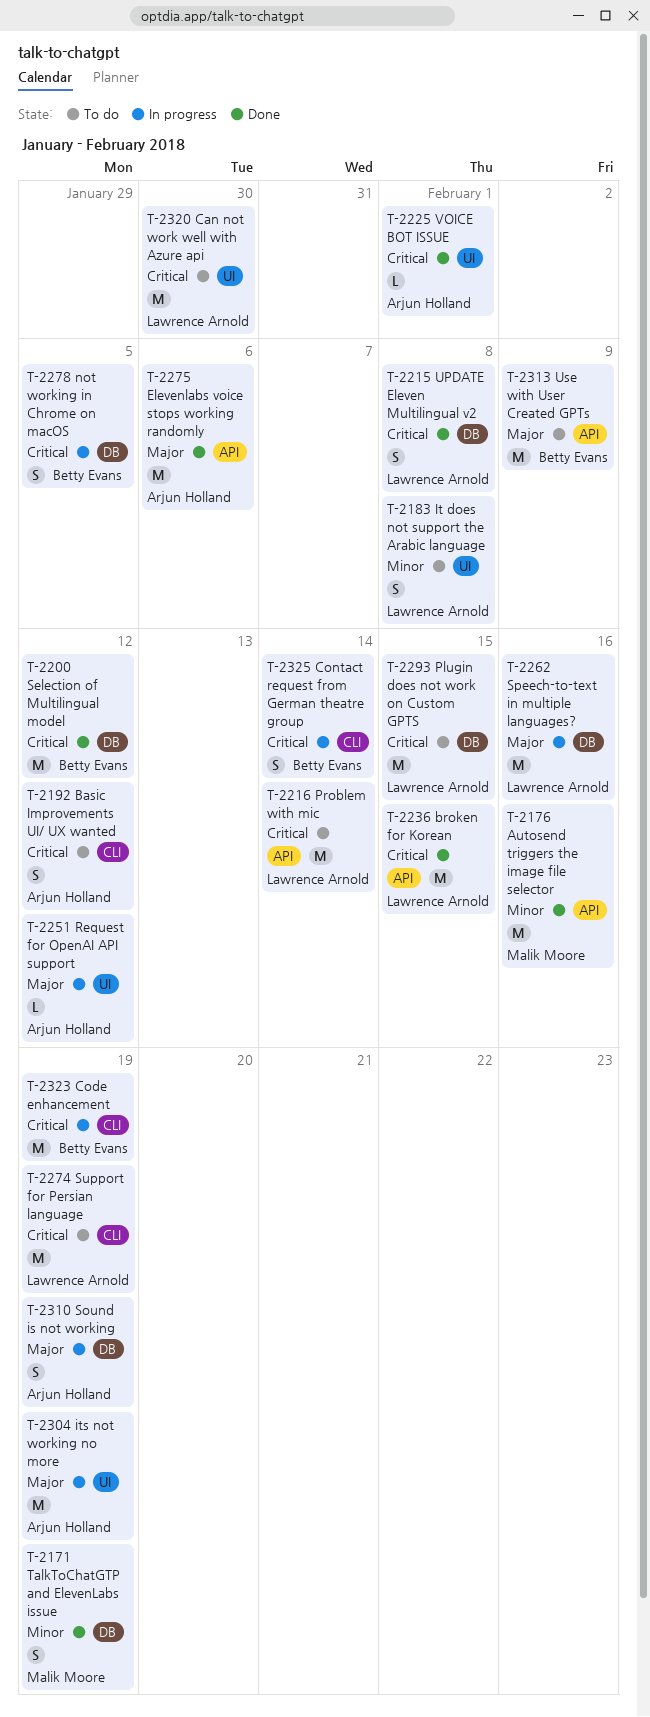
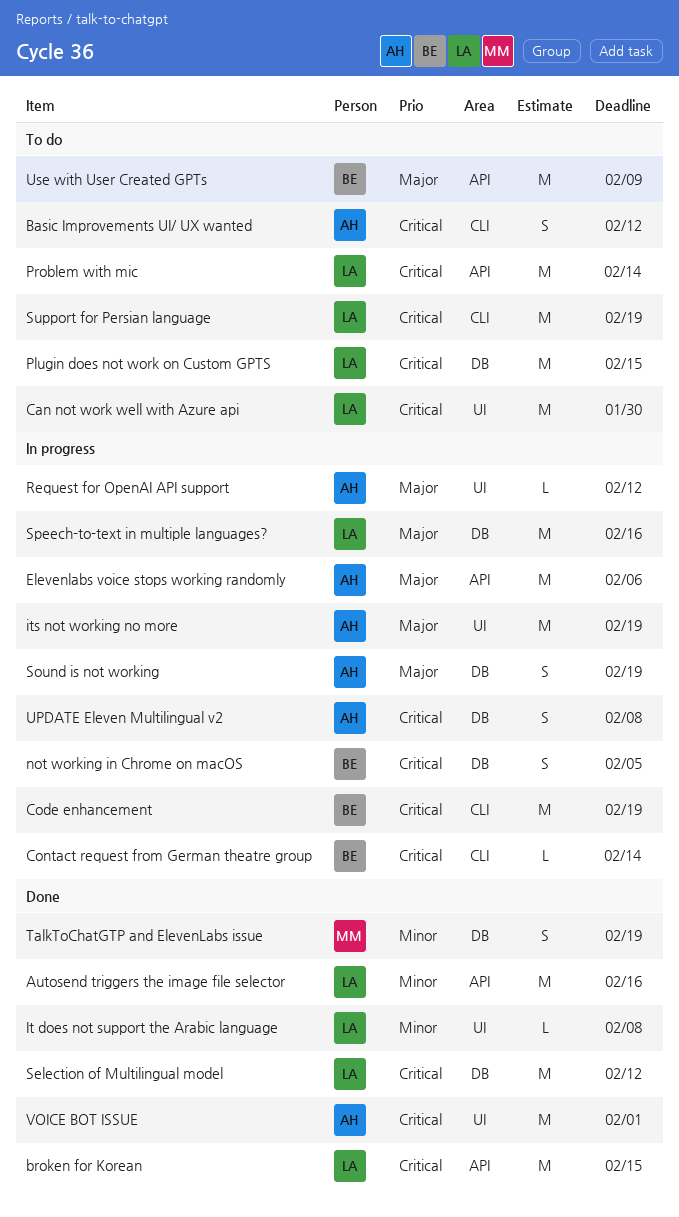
Autosend triggers the image file selector, owner: Malik Moore -> Lawrence Arnold
Contact request from German theatre group, estimate: S -> L
Elevenlabs voice stops working randomly, status: Done -> In progress
It does not support the Arabic language, status: To do -> Done
It does not support the Arabic language, estimate: S -> L
Selection of Multilingual model, owner: Betty Evans -> Lawrence Arnold
UPDATE Eleven Multilingual v2, status: Done -> In progress
UPDATE Eleven Multilingual v2, owner: Lawrence Arnold -> Arjun Holland
VOICE BOT ISSUE, estimate: L -> M

